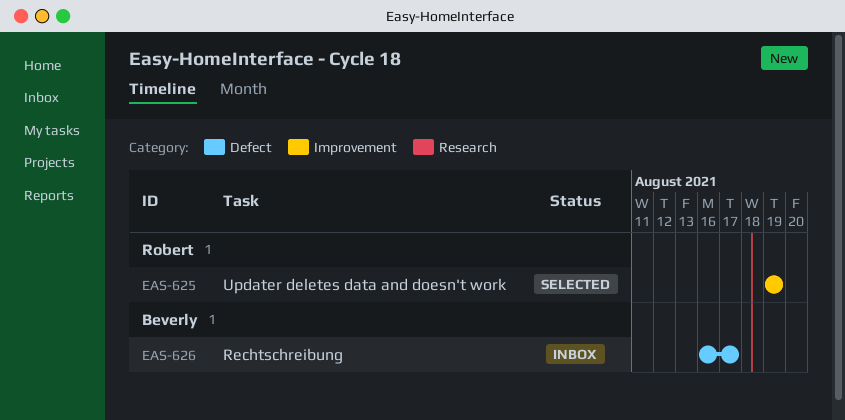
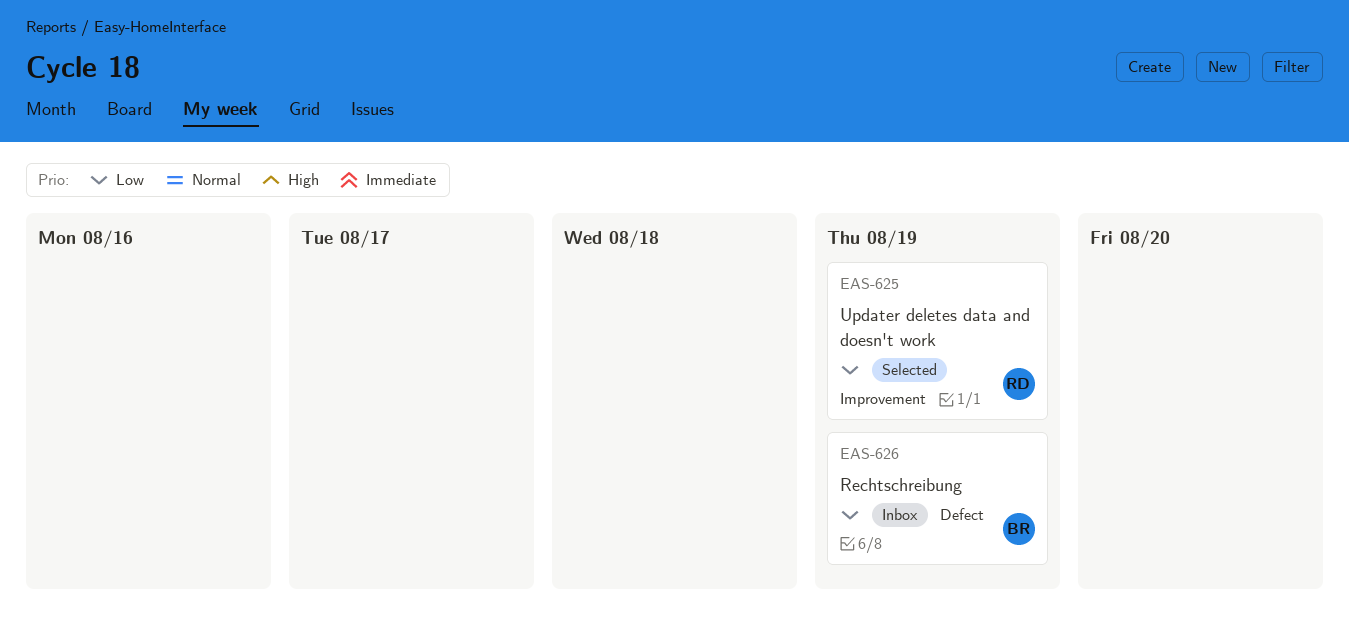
EAS-626, due: Aug 17 -> Aug 19

